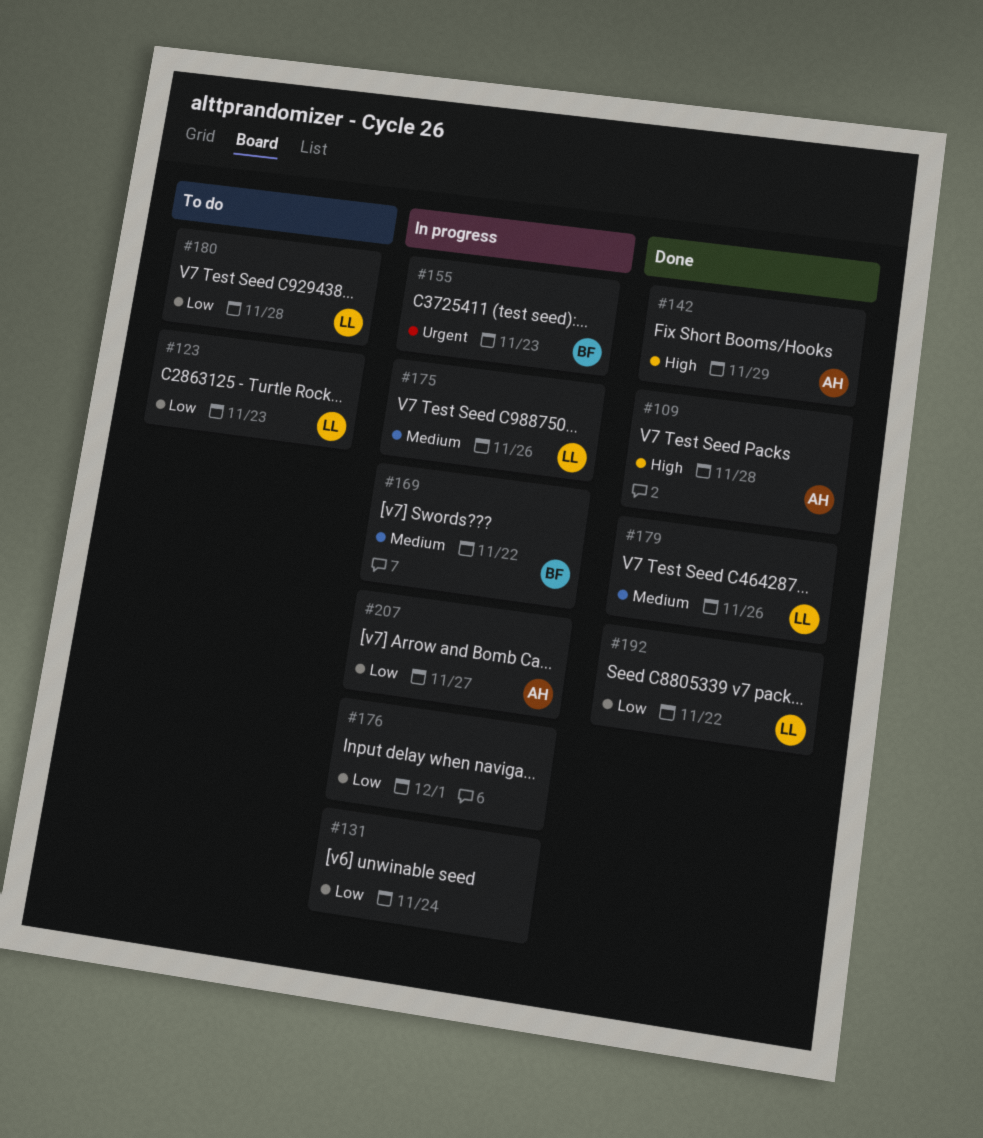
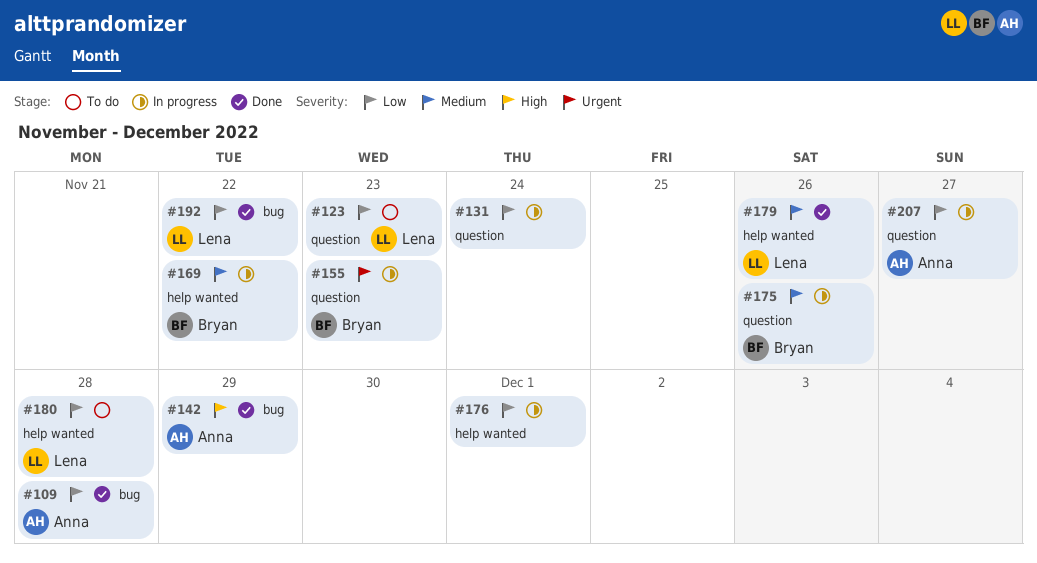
#109, priority: High -> Low
#175, owner: Lena -> Bryan

